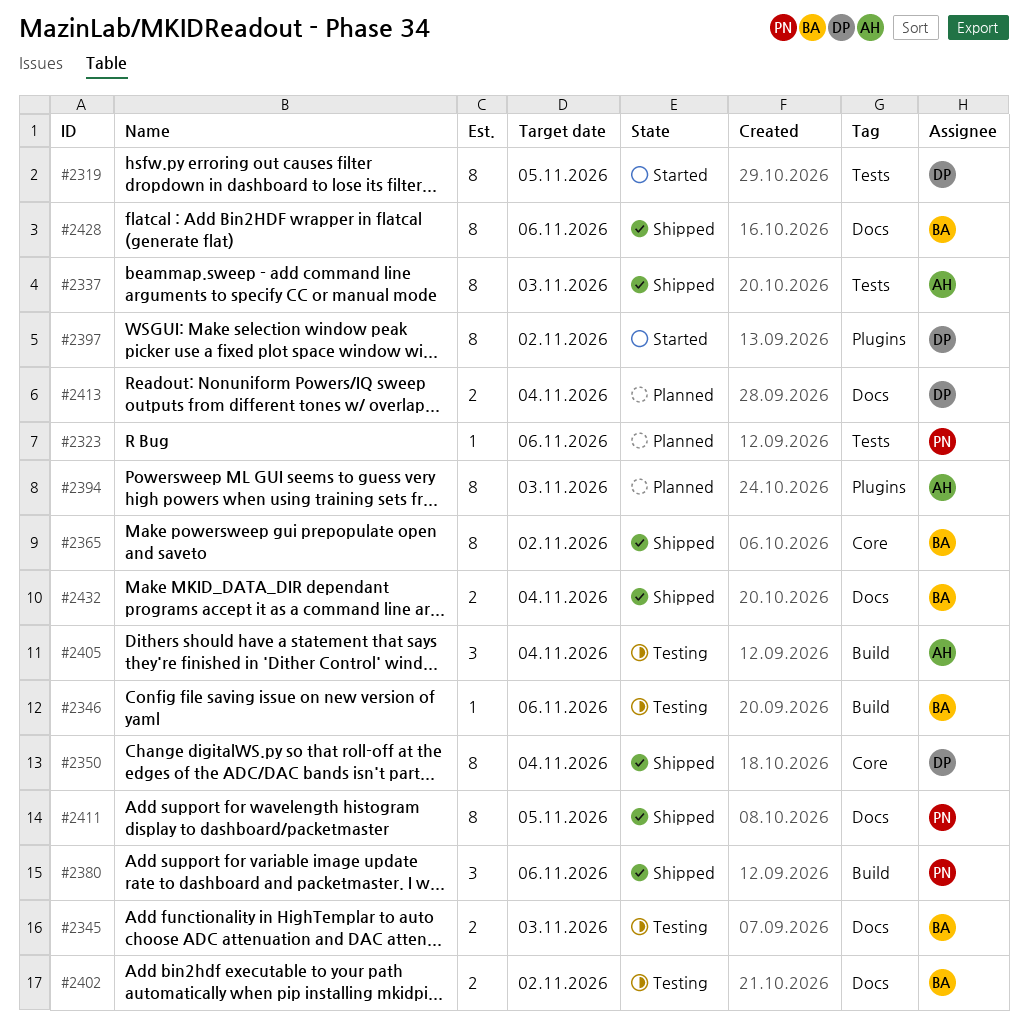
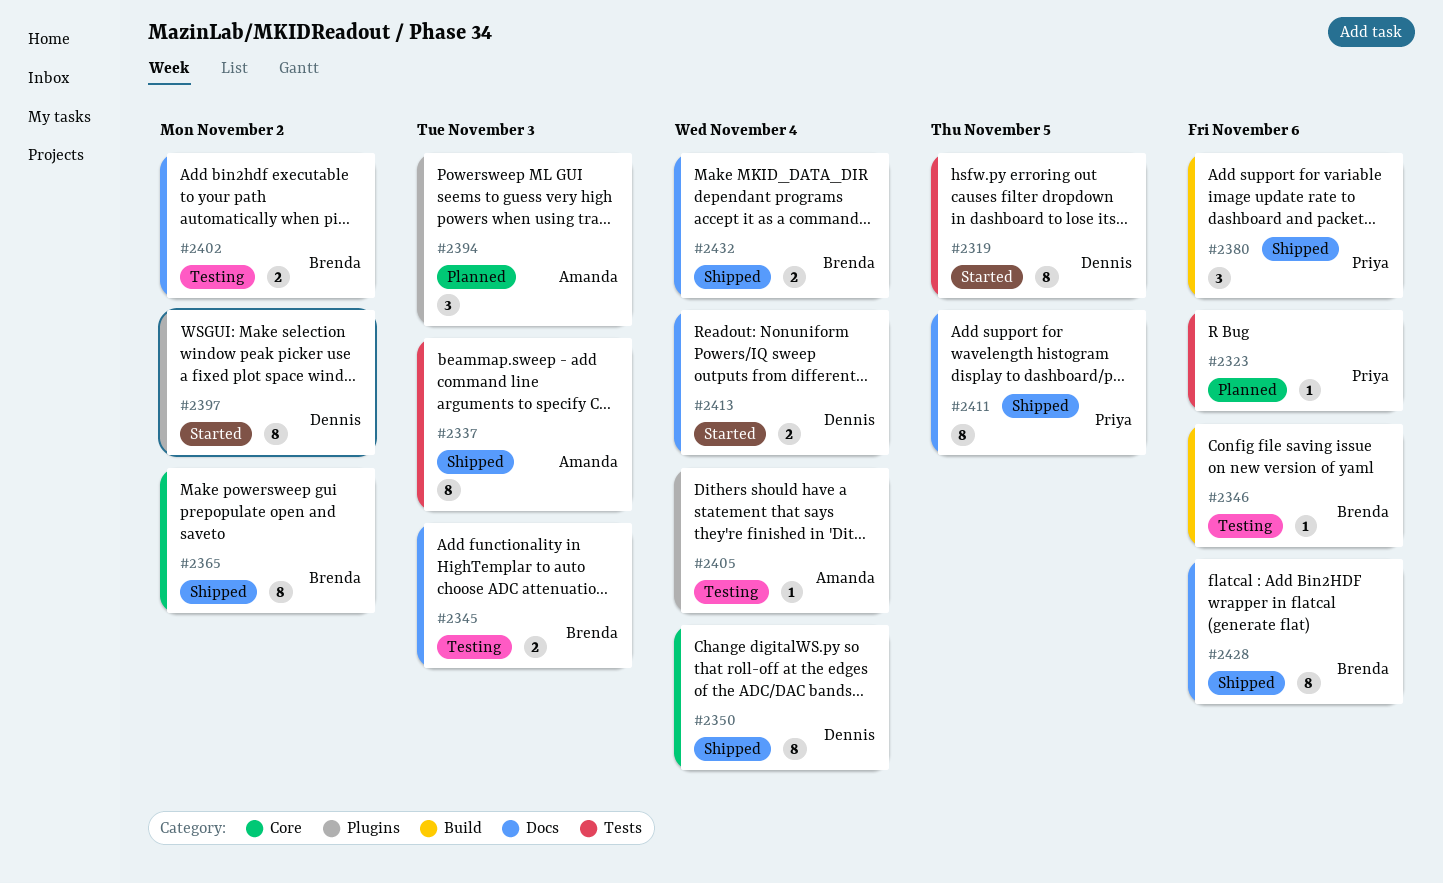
#2394, estimate: 8 -> 3
#2405, label: Build -> Plugins
#2405, estimate: 3 -> 1
#2413, status: Planned -> Started

